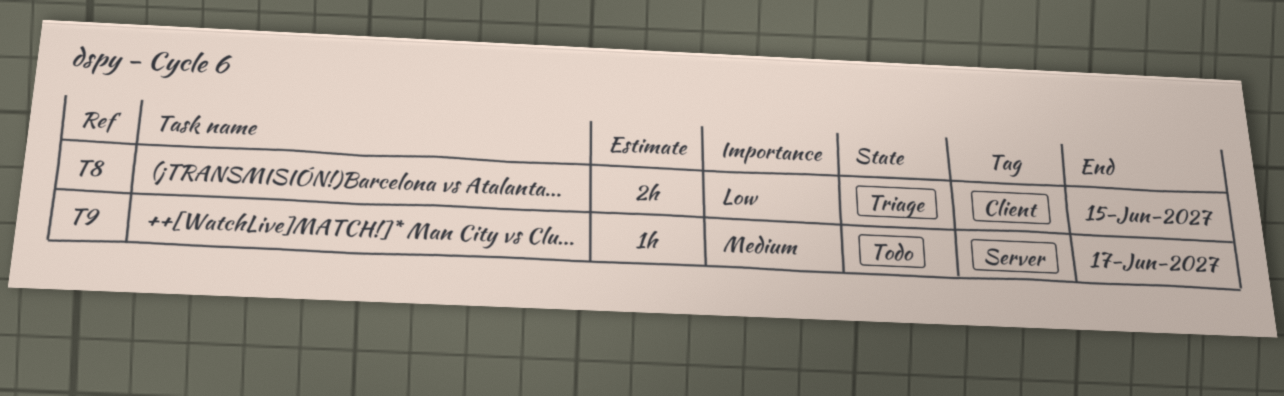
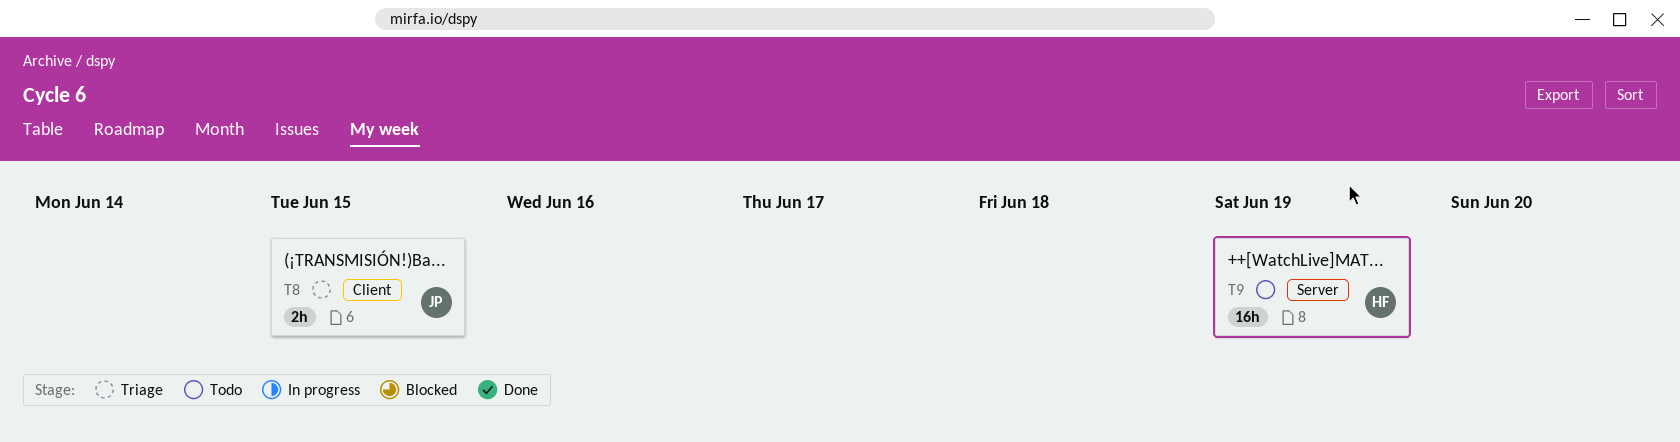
T9, estimate: 1h -> 16h
T9, due: Jun 17 -> Jun 19

